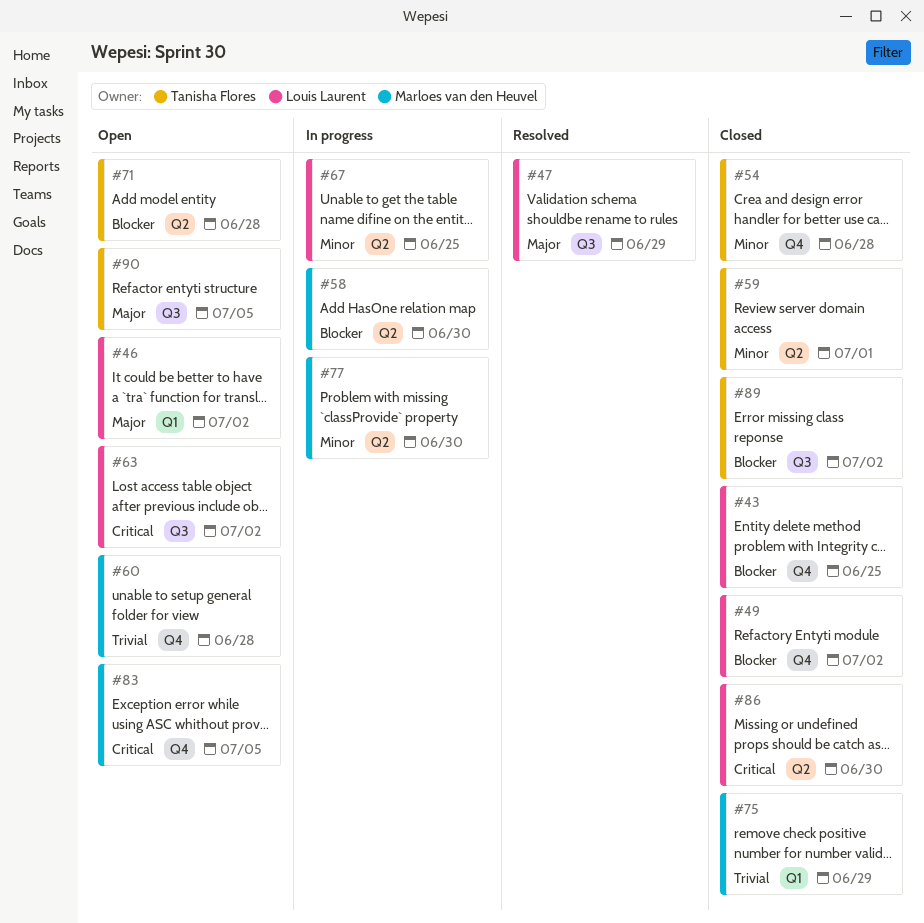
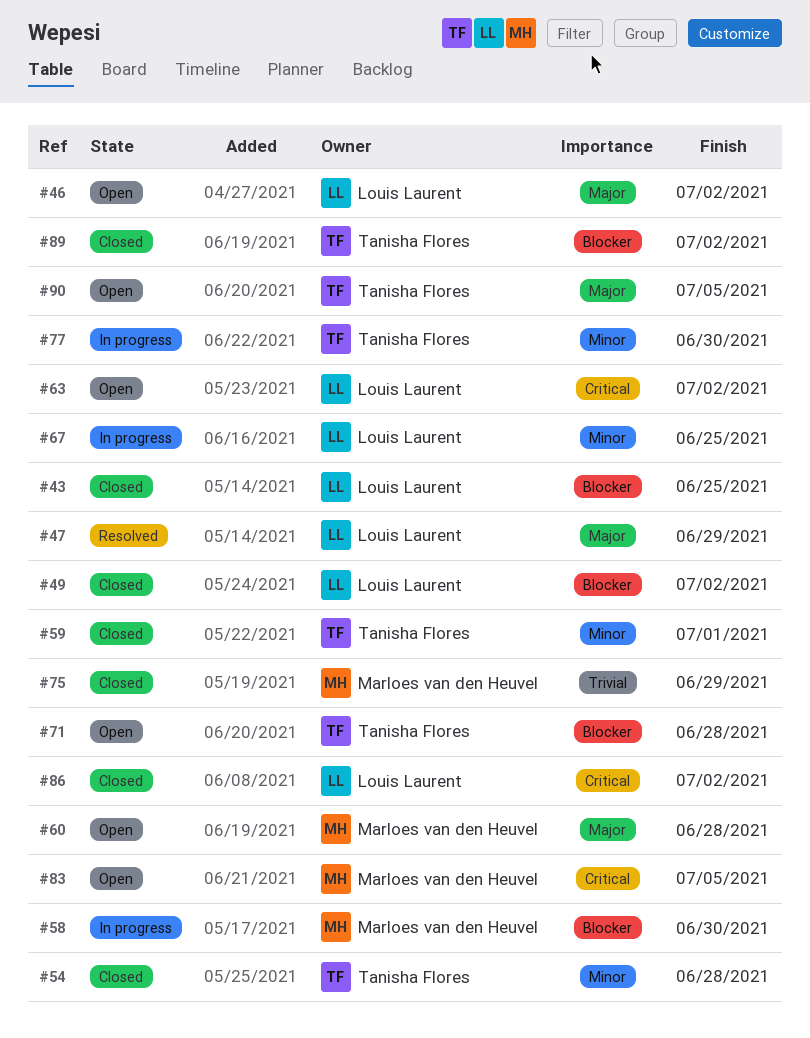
#60, priority: Trivial -> Major
#77, owner: Marloes van den Heuvel -> Tanisha Flores
#86, due: Jun 30 -> Jul 2

